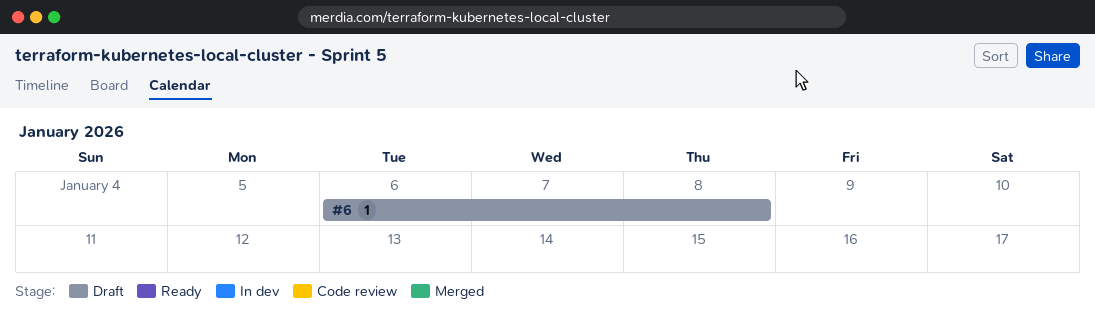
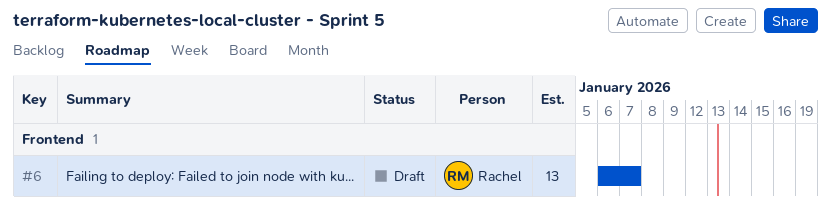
#6, estimate: 1 -> 13
#6, due: Jan 8 -> Jan 7

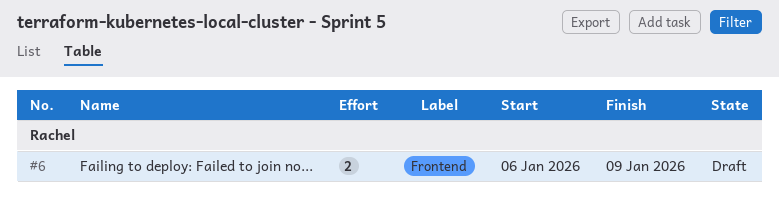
#6, estimate: 13 -> 2
#6, due: Jan 7 -> Jan 9

